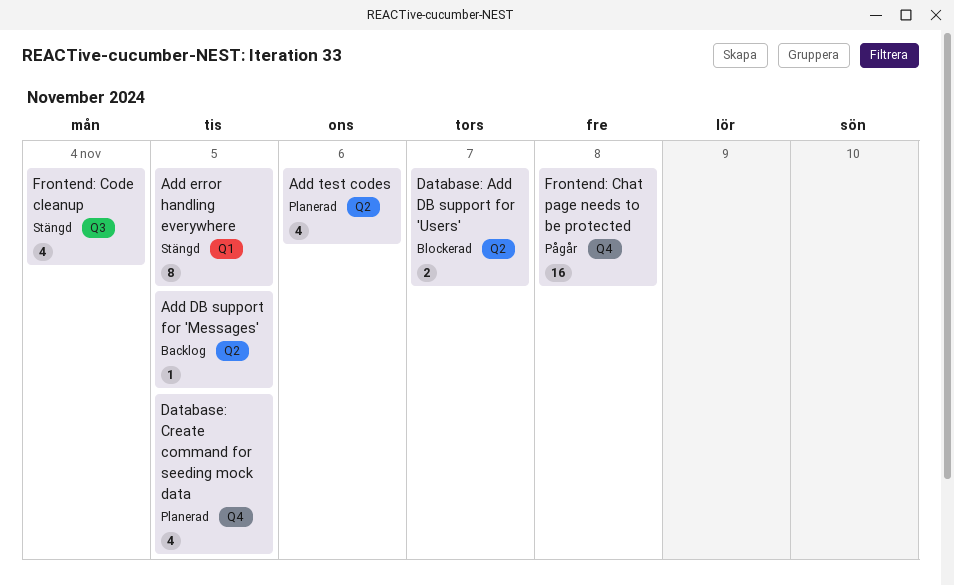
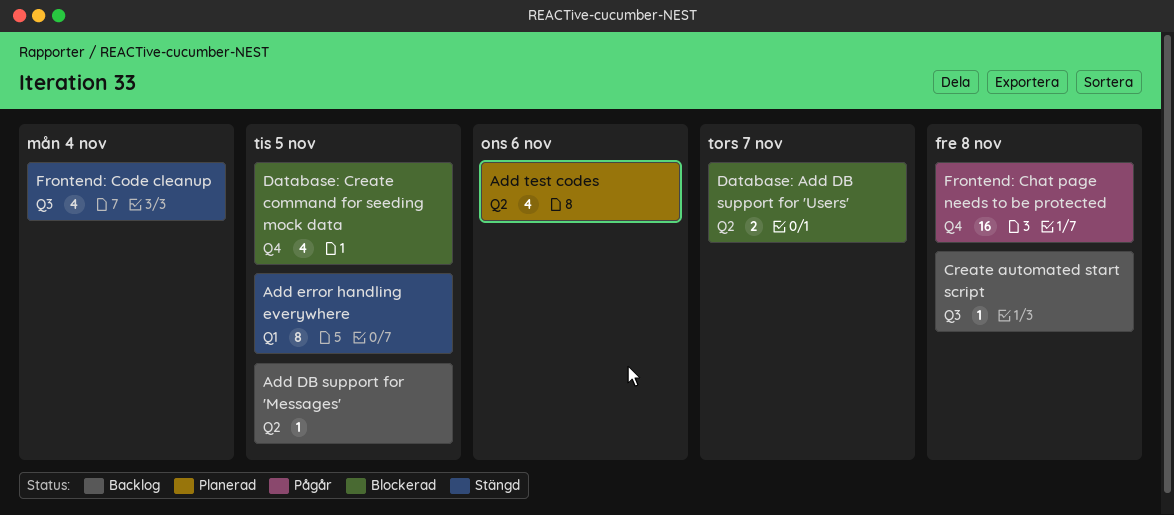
Create automated start script: none -> present
Database: Create command for seeding mock data, status: Planerad -> Blockerad

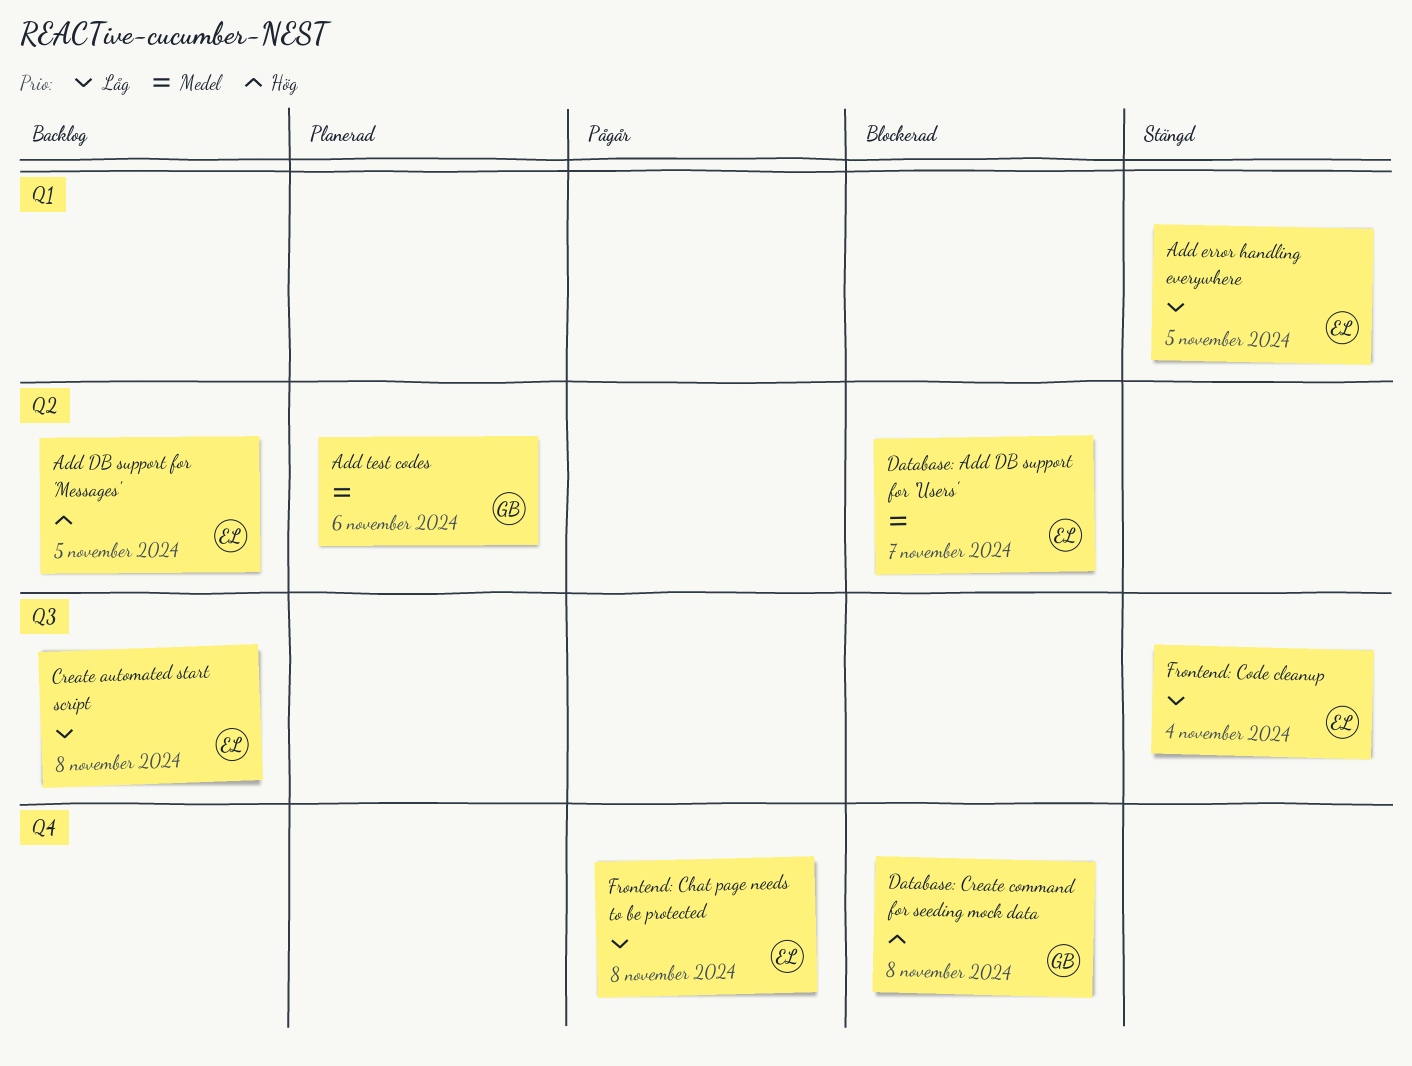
Database: Create command for seeding mock data, due: Nov 5 -> Nov 8

